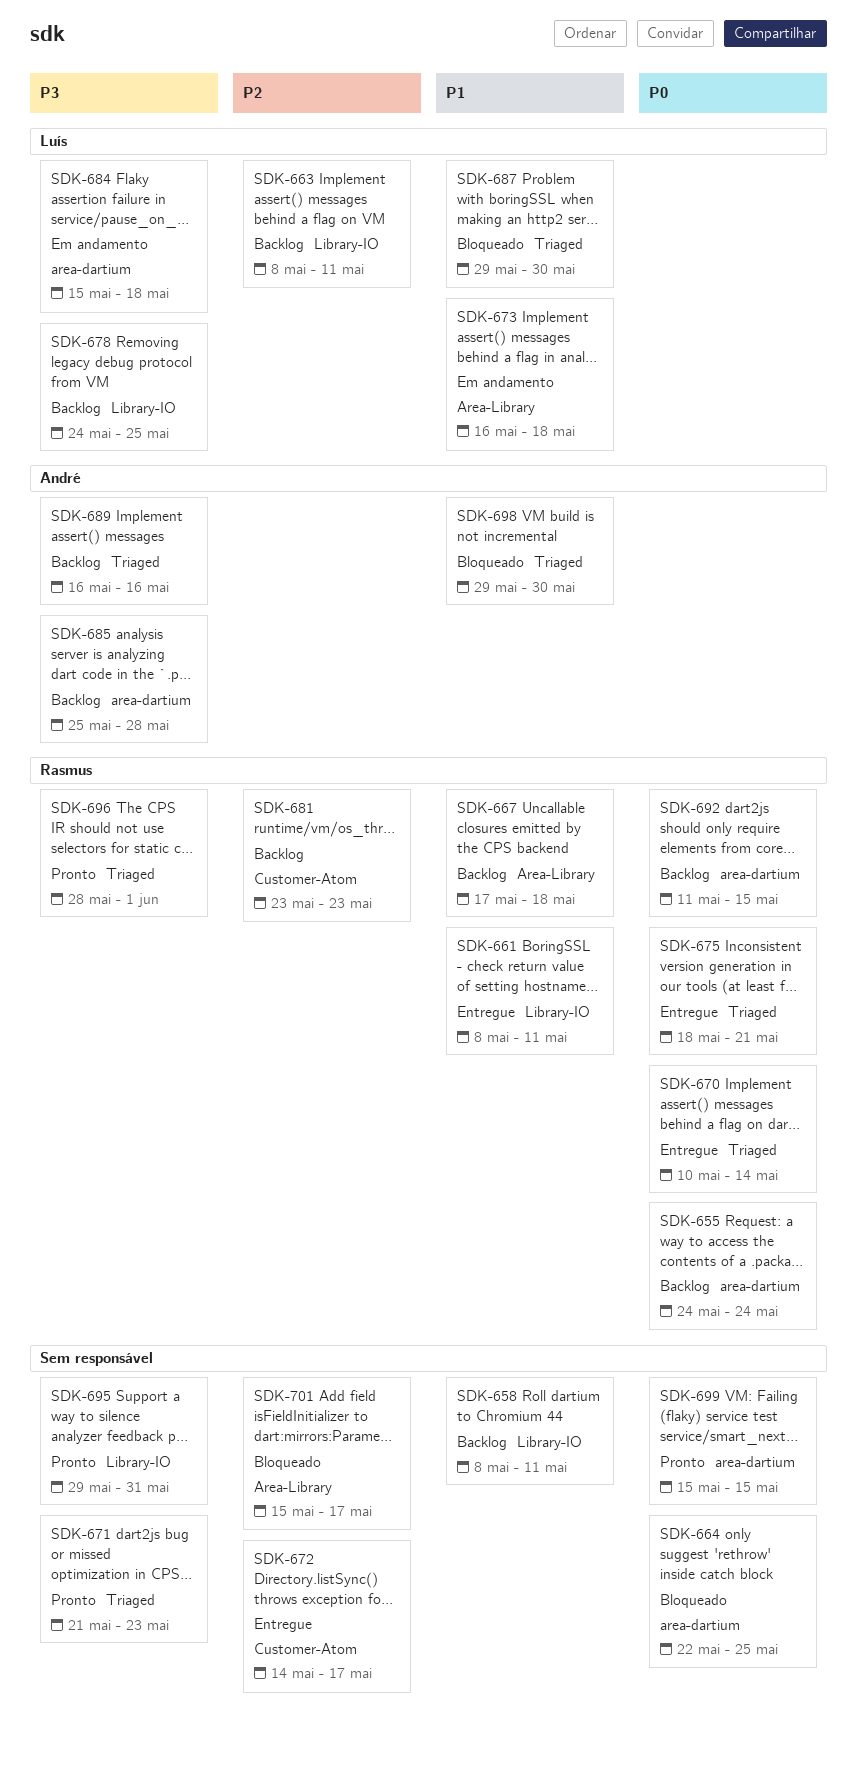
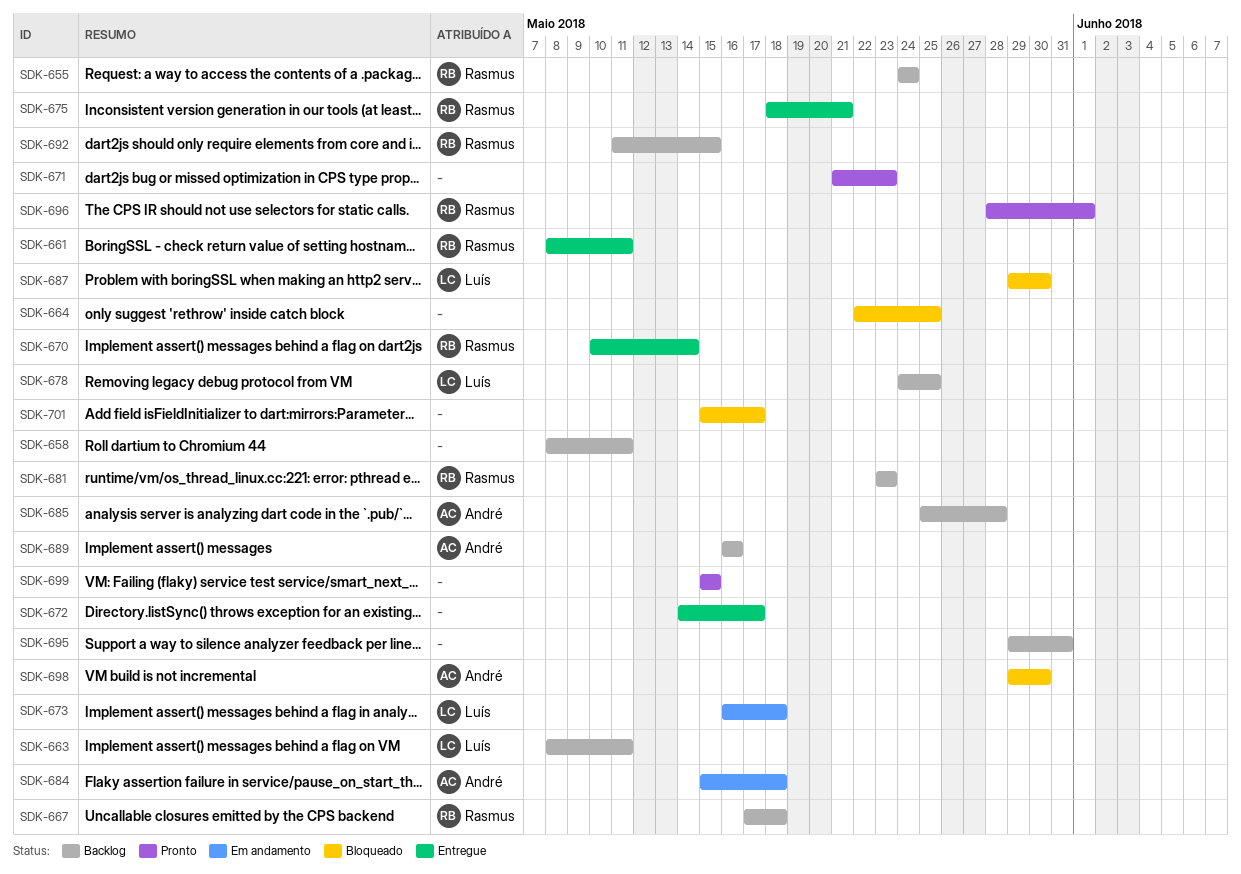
SDK-684, owner: Luís -> André
SDK-695, status: Pronto -> Backlog

